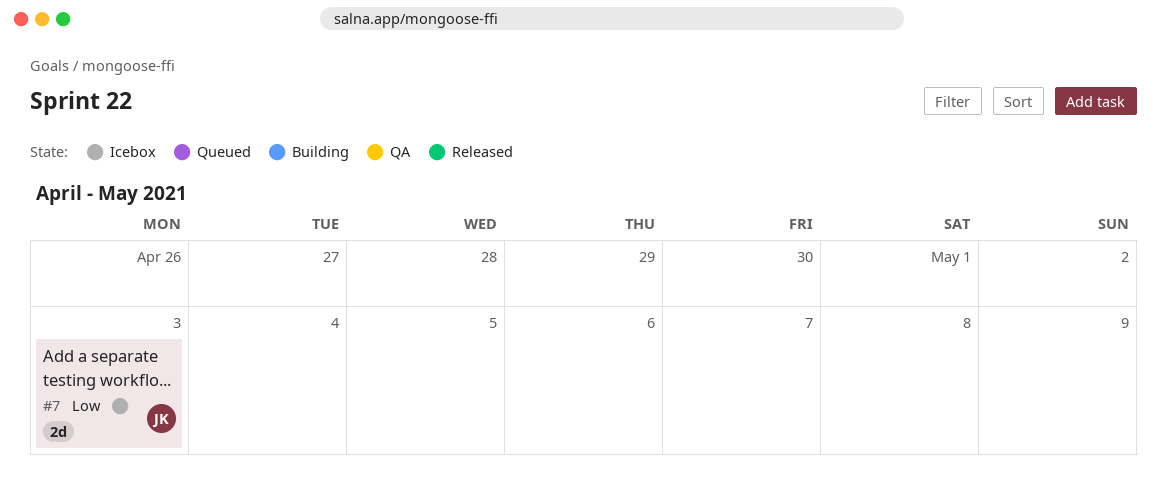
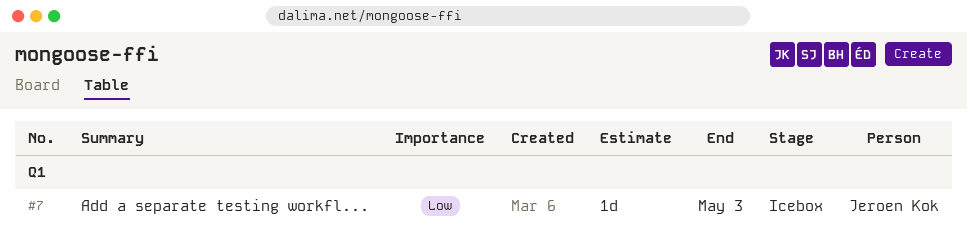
#7, estimate: 2d -> 1d

